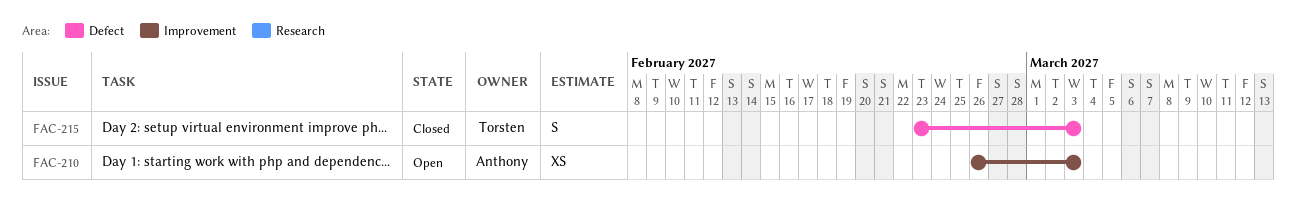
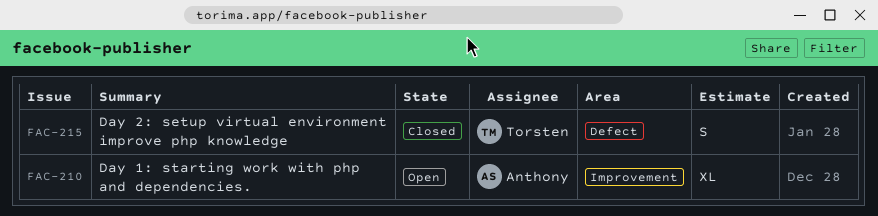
FAC-210, estimate: XS -> XL

